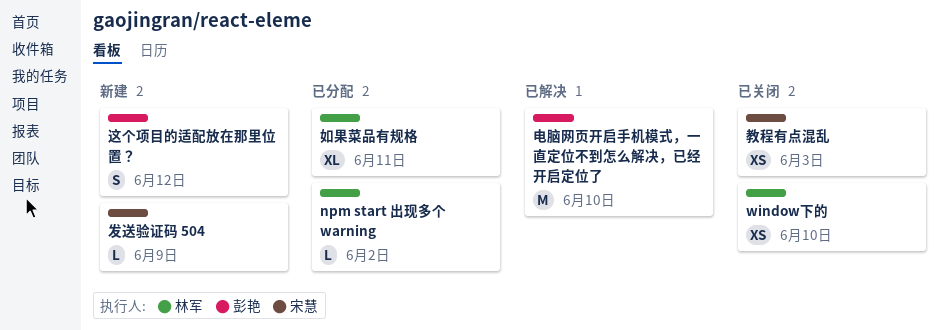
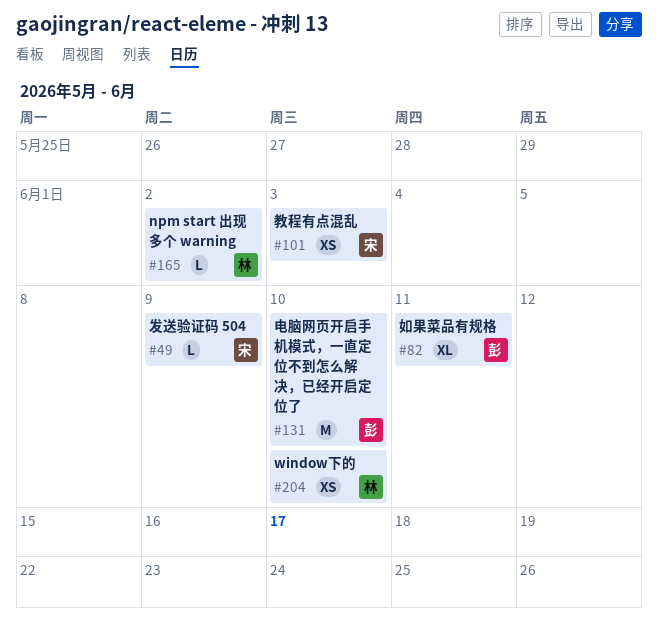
如果菜品有规格, owner: 林军 -> 彭艳
这个项目的适配放在那里位置？: present -> none

